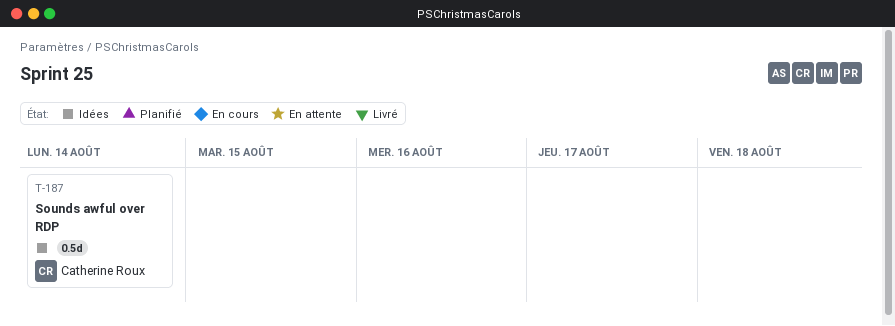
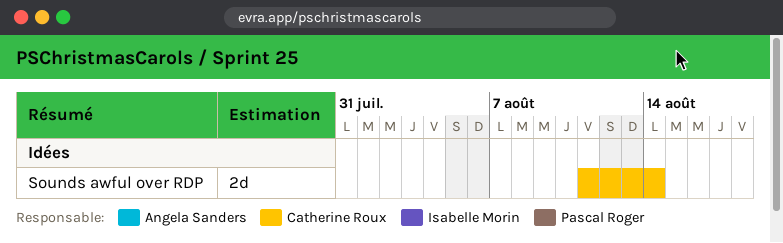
Sounds awful over RDP, estimate: 0.5d -> 2d

